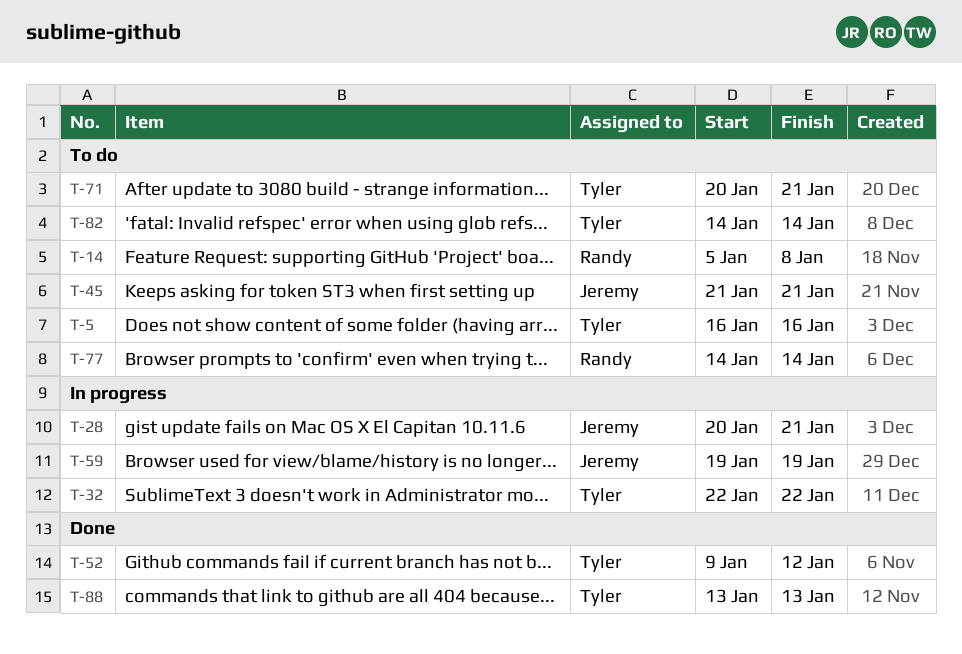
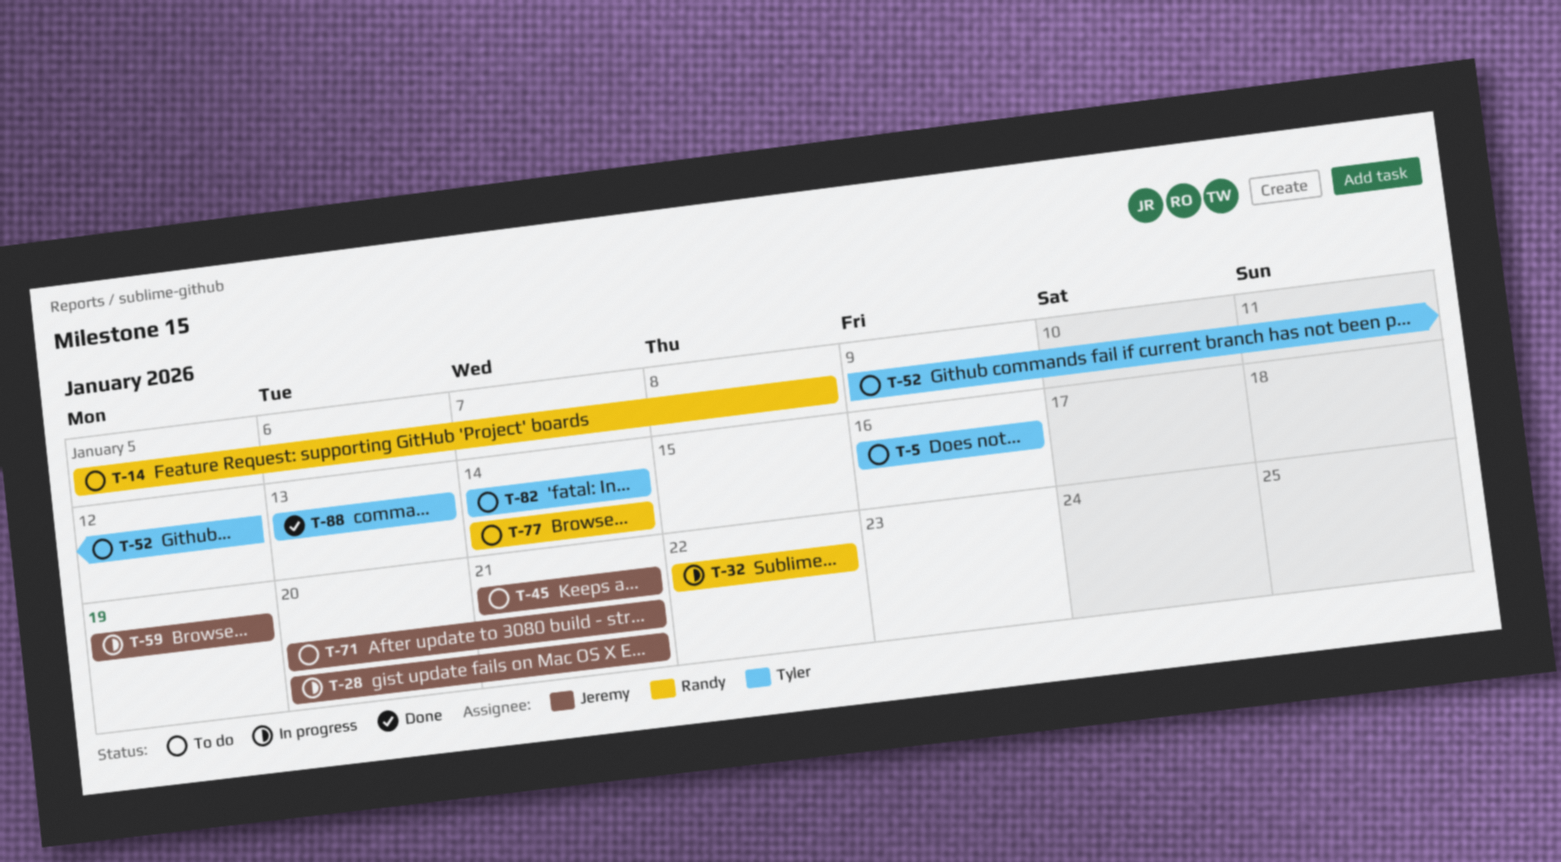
T-32, owner: Tyler -> Randy
T-52, status: Done -> To do
T-71, owner: Tyler -> Jeremy

